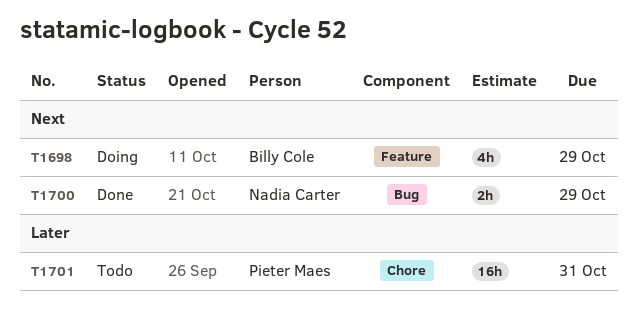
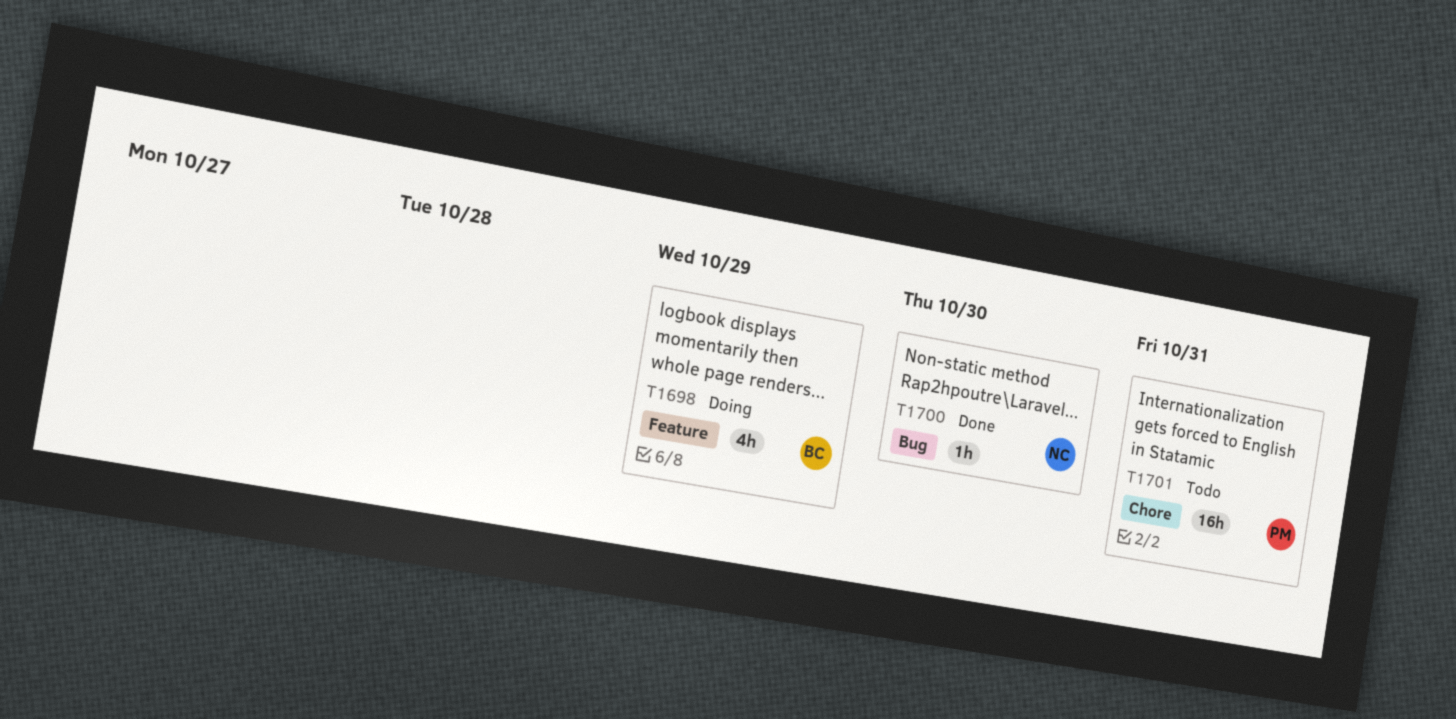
T1700, estimate: 2h -> 1h
T1700, due: Oct 29 -> Oct 30

